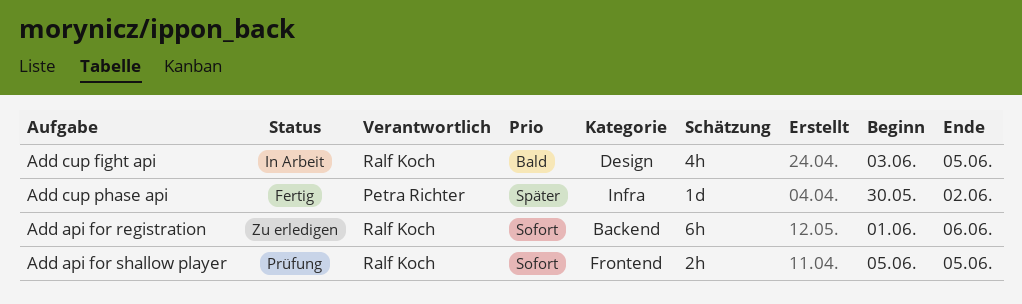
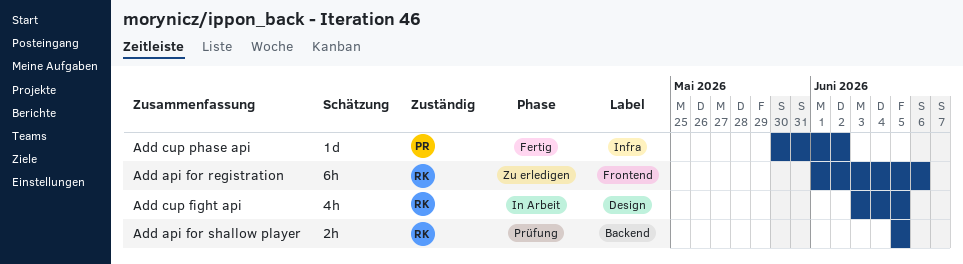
Add api for registration, label: Backend -> Frontend
Add api for shallow player, label: Frontend -> Backend

